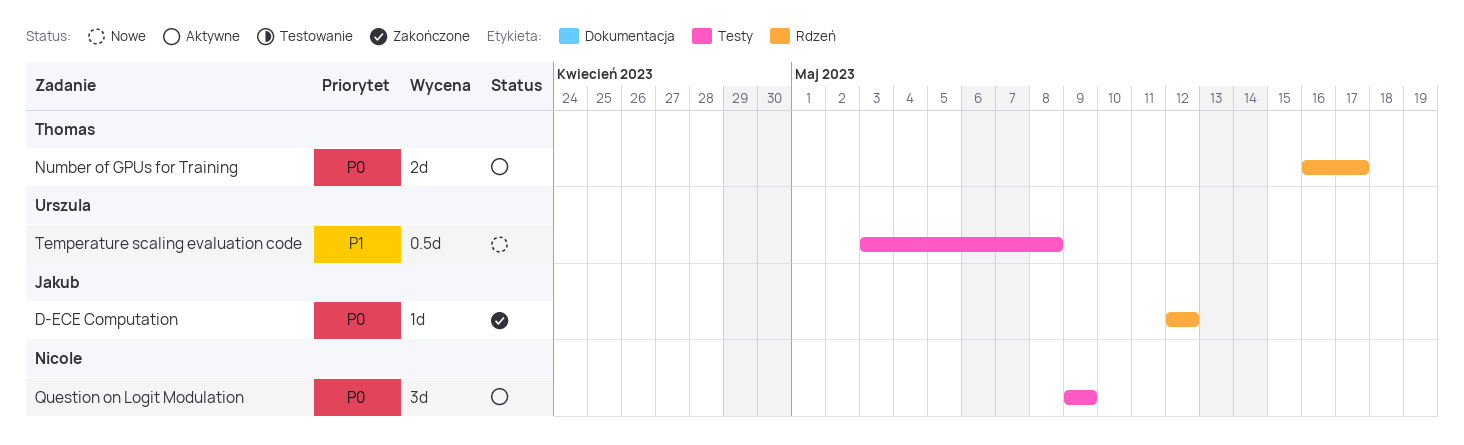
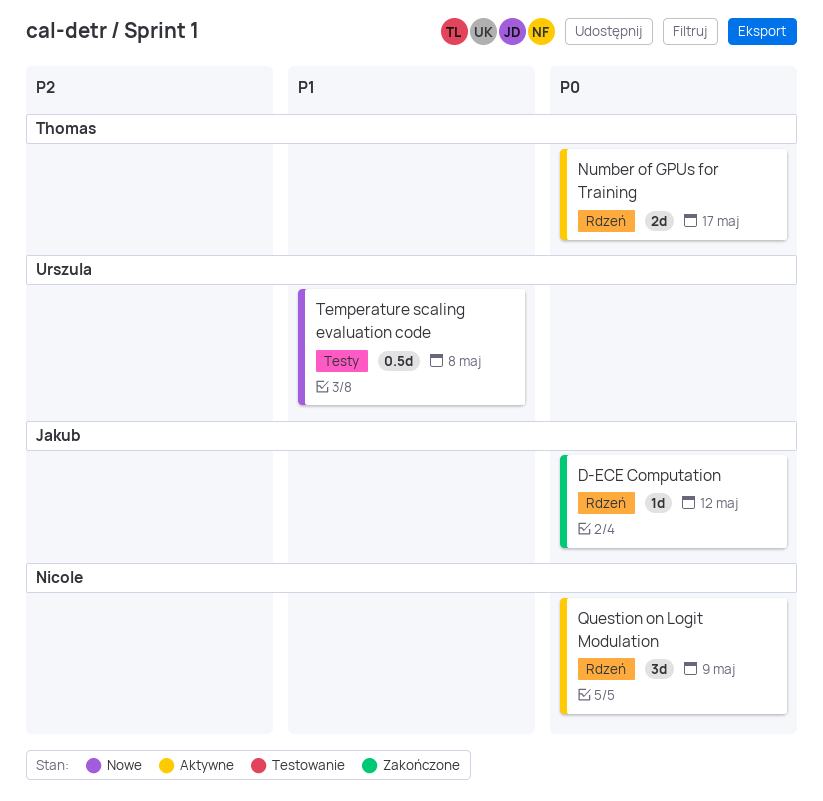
Question on Logit Modulation, label: Testy -> Rdzeń

